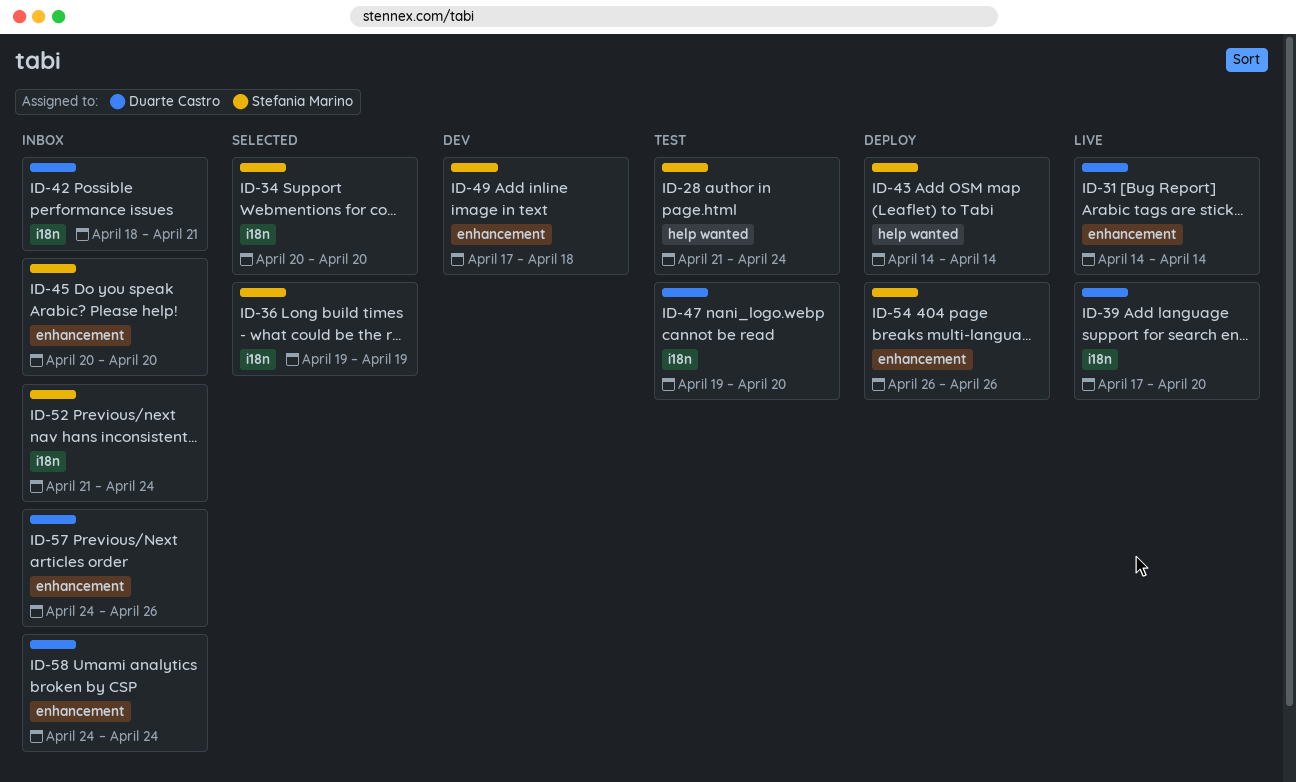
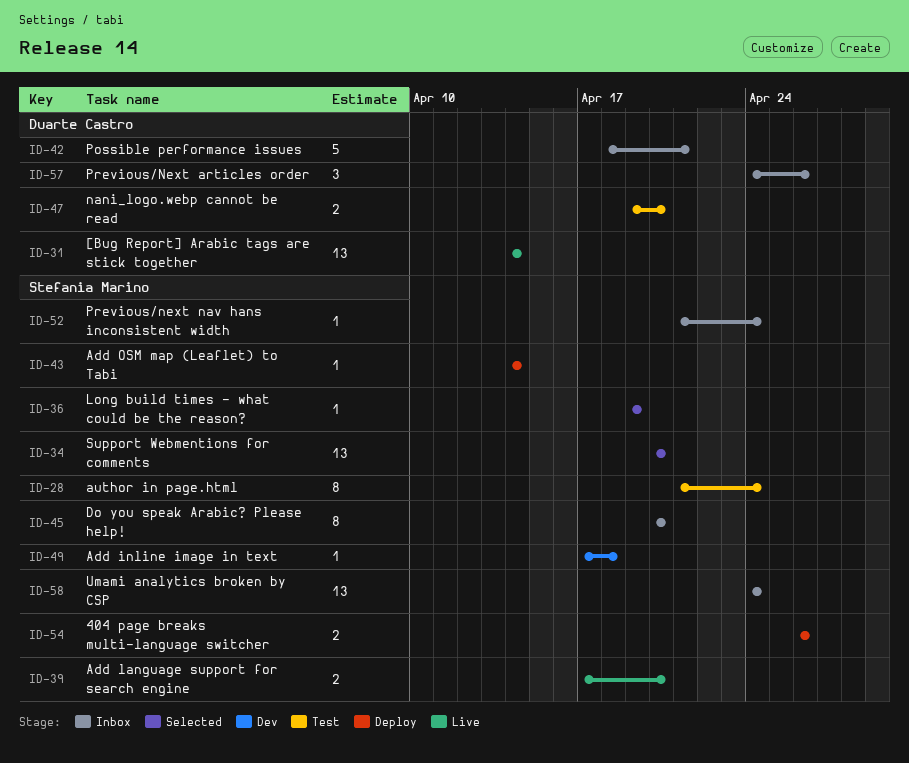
ID-39, owner: Duarte Castro -> Stefania Marino
ID-58, owner: Duarte Castro -> Stefania Marino

